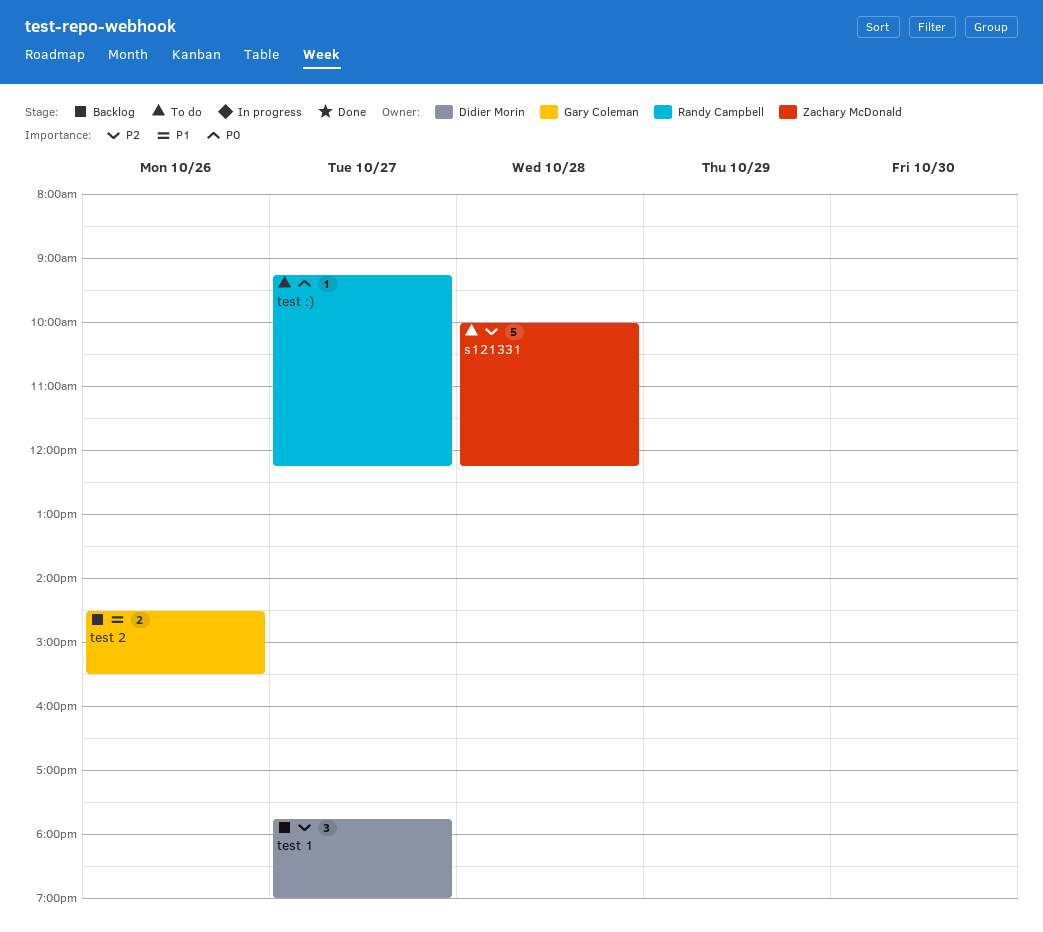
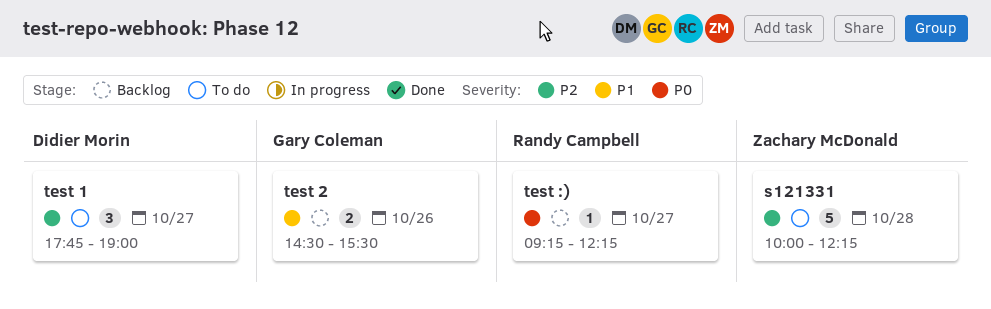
test 1, status: Backlog -> To do
test :), status: To do -> Backlog

